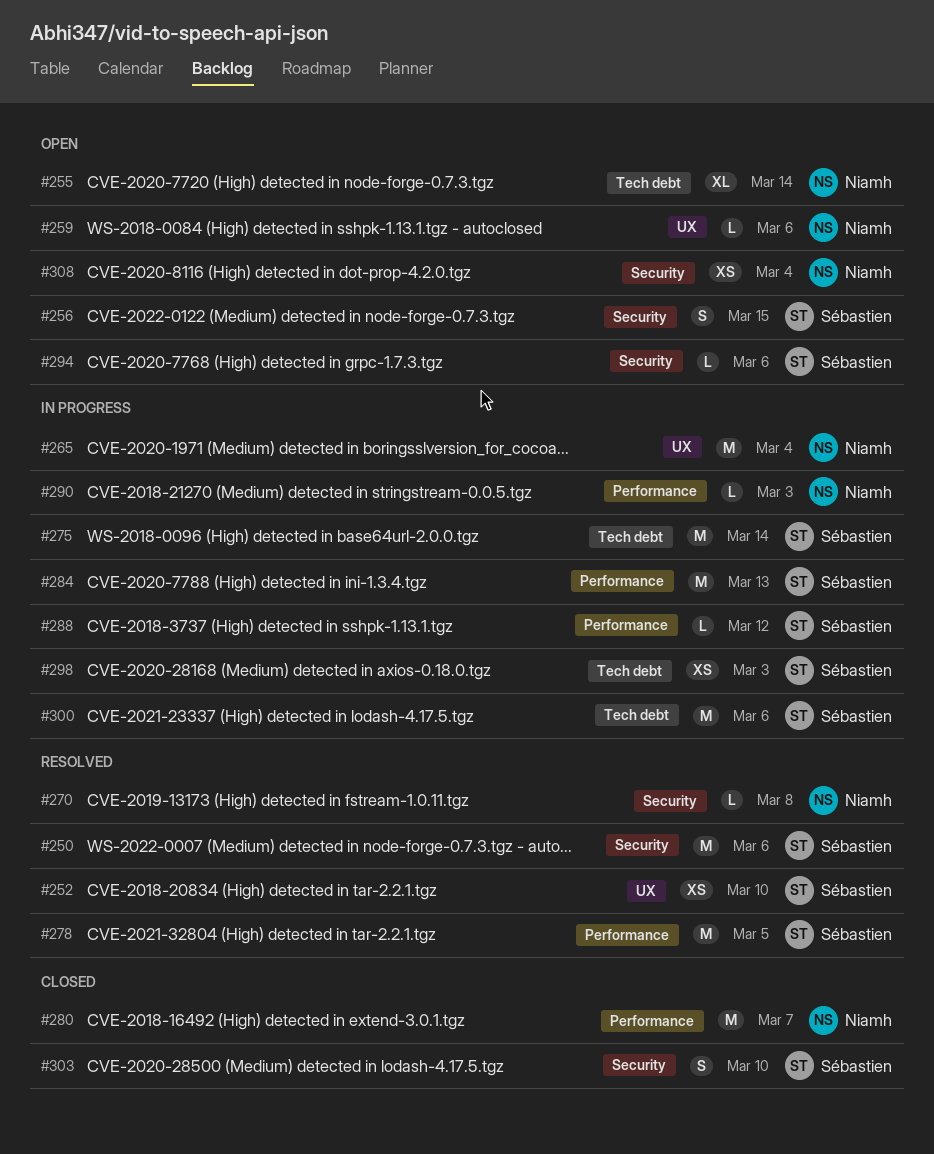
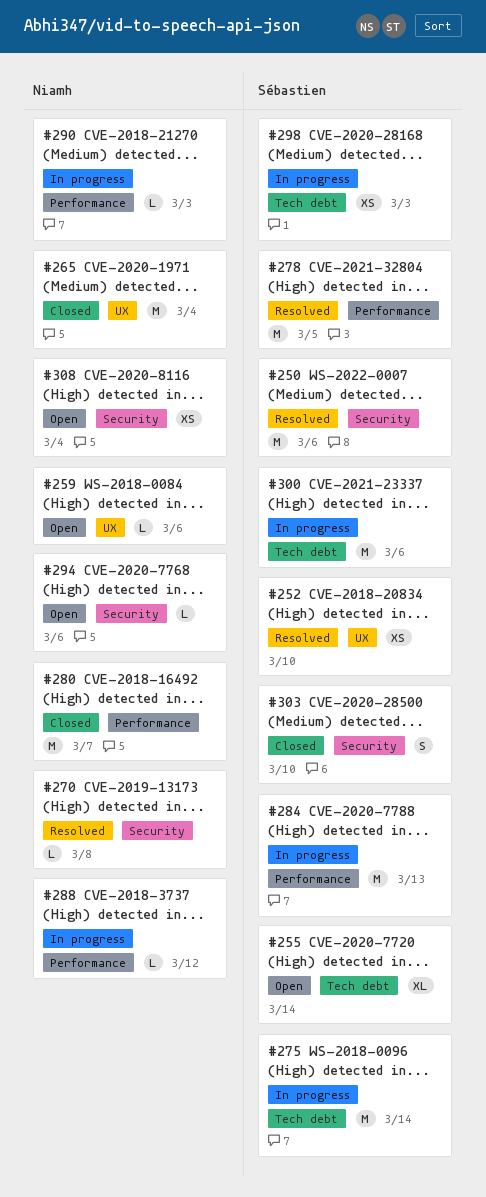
#255, owner: Niamh -> Sébastien
#256: present -> none
#265, status: In progress -> Closed
#288, owner: Sébastien -> Niamh
#294, owner: Sébastien -> Niamh

